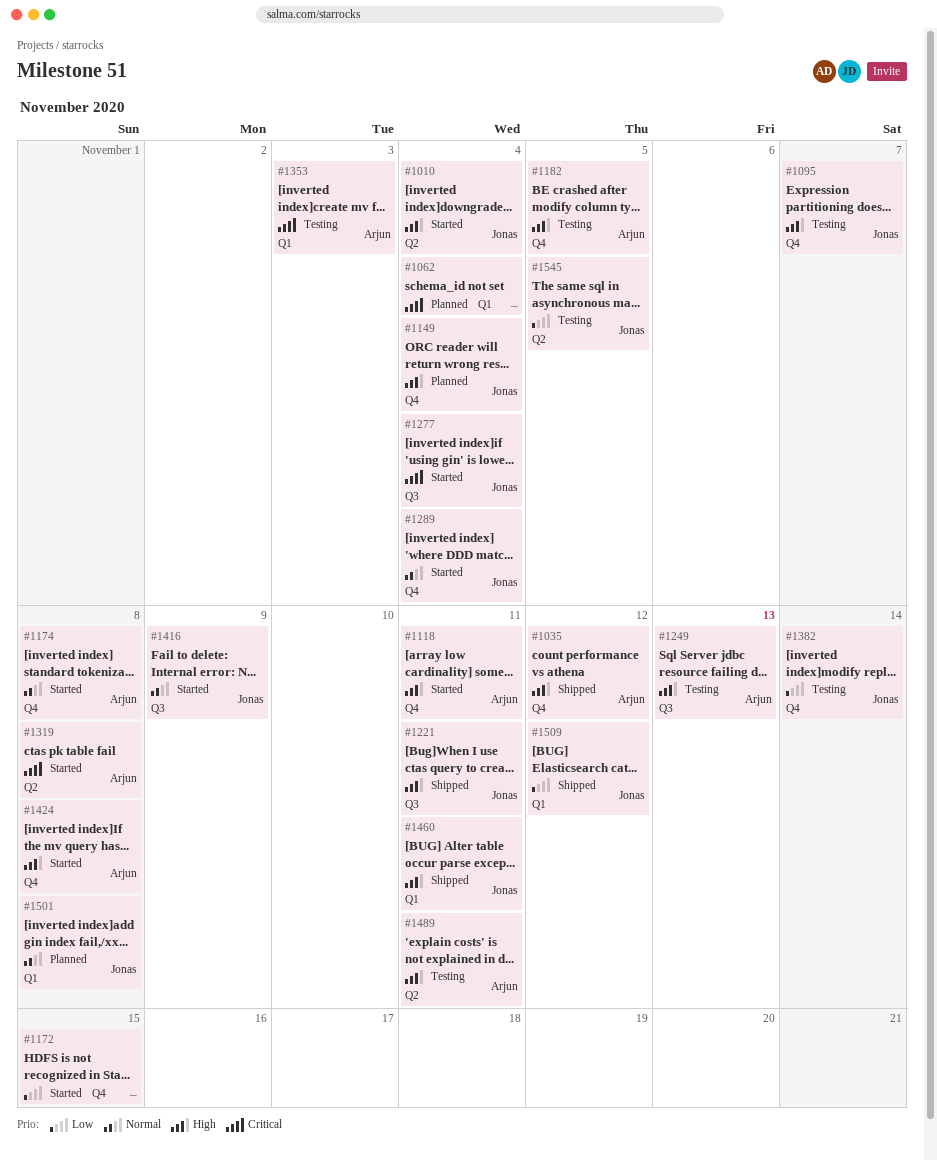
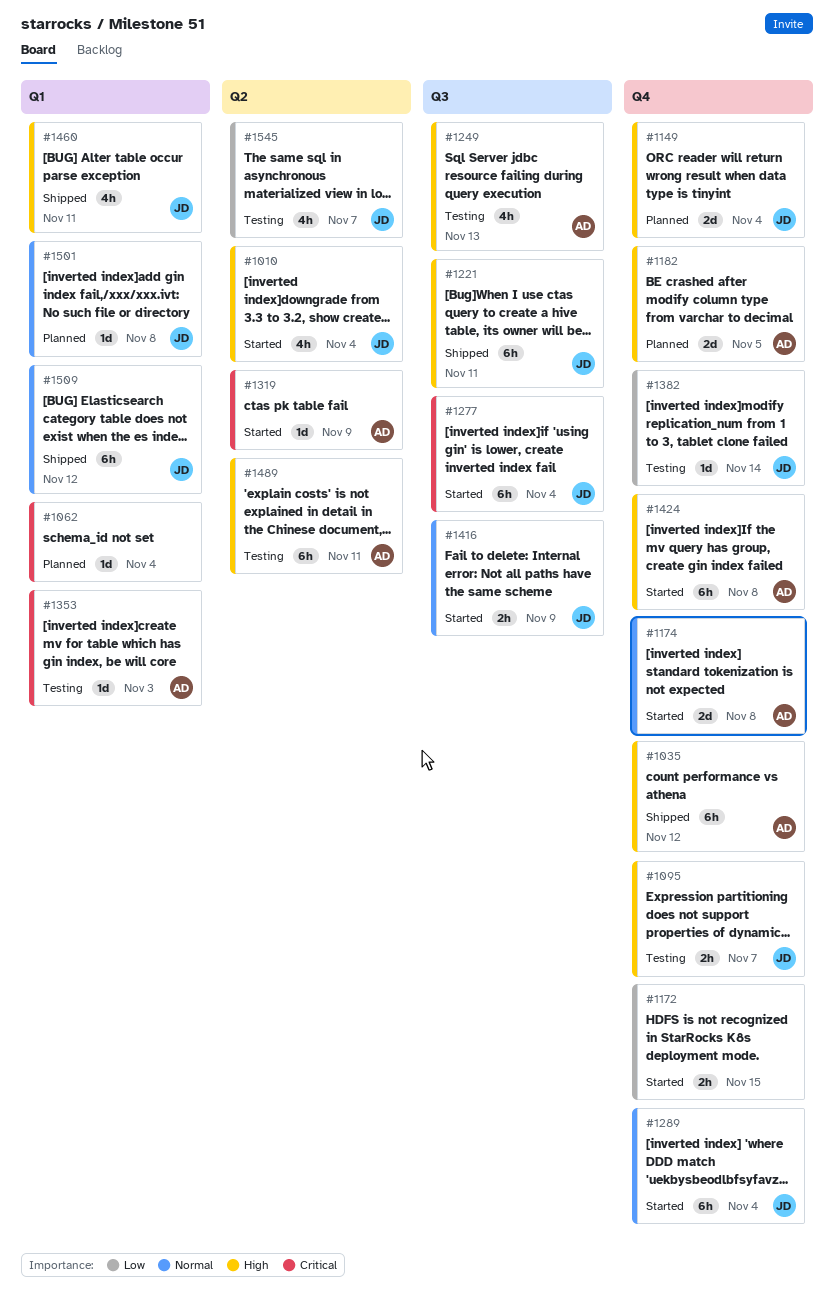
#1118: present -> none
#1182, status: Testing -> Planned
#1319, due: Nov 8 -> Nov 9
#1509, priority: Low -> Normal
#1545, due: Nov 5 -> Nov 7

